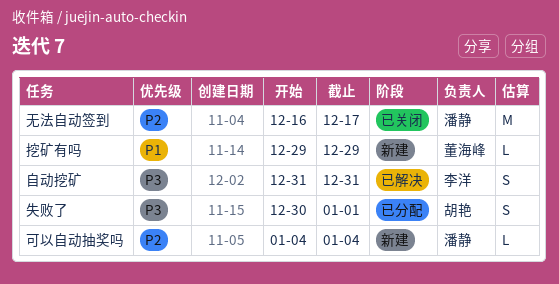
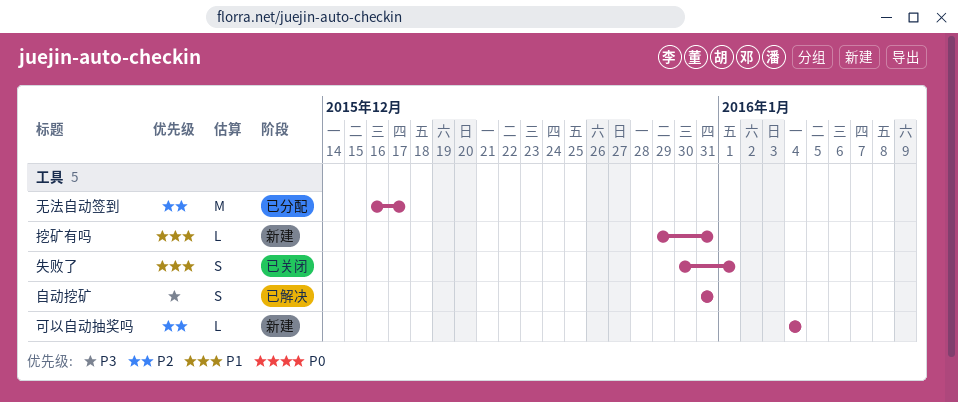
失败了, status: 已分配 -> 已关闭
失败了, priority: P3 -> P1
挖矿有吗, due: Dec 29 -> Dec 31
无法自动签到, status: 已关闭 -> 已分配

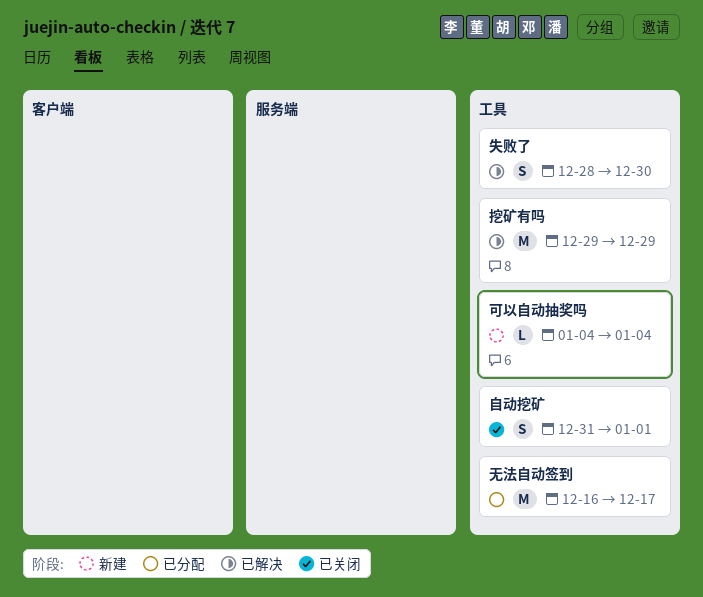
失败了, status: 已关闭 -> 已解决
失败了, start: Dec 30 -> Dec 28
失败了, due: Jan 1 -> Dec 30
挖矿有吗, status: 新建 -> 已解决
挖矿有吗, estimate: L -> M
挖矿有吗, due: Dec 31 -> Dec 29
自动挖矿, status: 已解决 -> 已关闭
自动挖矿, due: Dec 31 -> Jan 1

